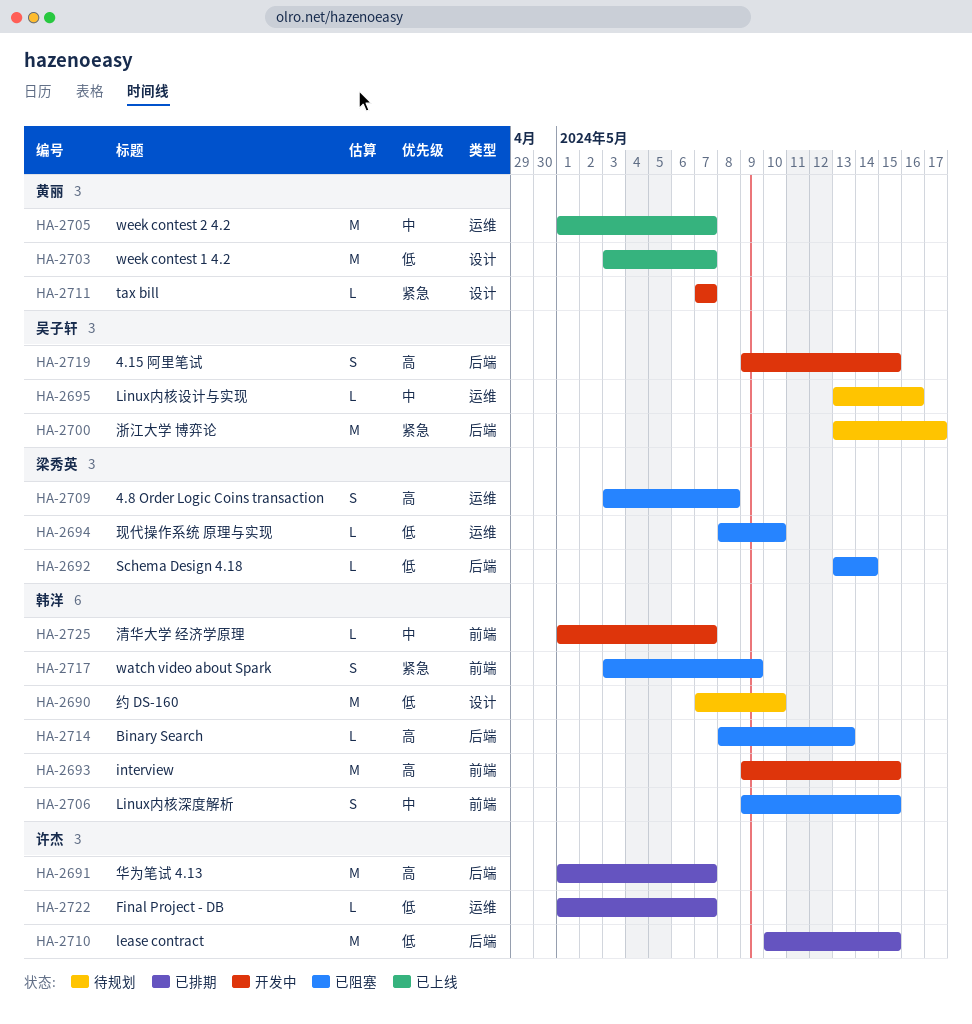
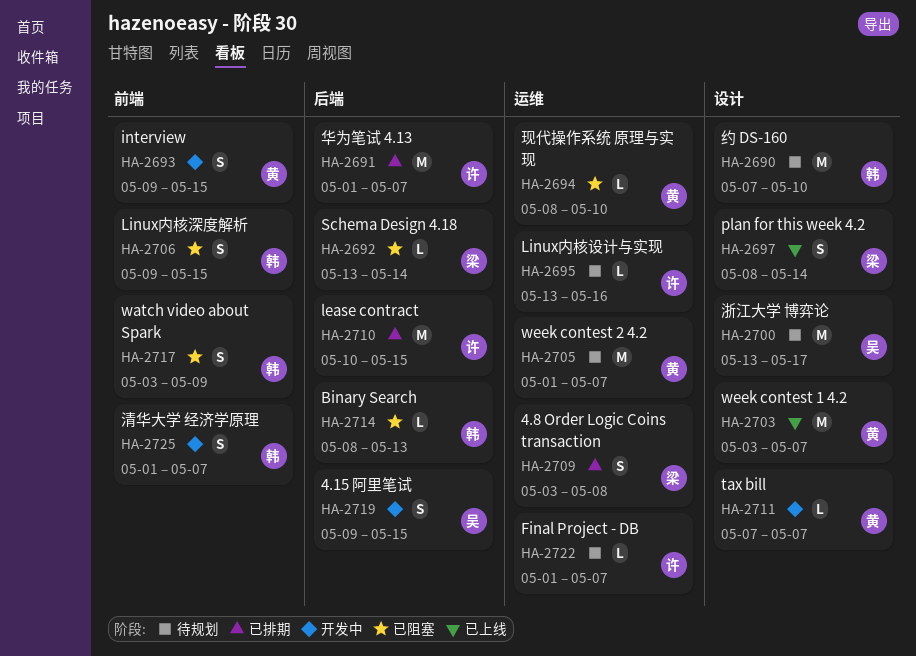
HA-2693, owner: 韩洋 -> 黄丽
HA-2693, estimate: M -> S
HA-2694, owner: 梁秀英 -> 黄丽
HA-2695, owner: 吴子轩 -> 许杰
HA-2697: none -> present
HA-2700, label: 后端 -> 设计
HA-2705, status: 已上线 -> 待规划
HA-2709, status: 已阻塞 -> 已排期
HA-2722, status: 已排期 -> 待规划
HA-2725, estimate: L -> S

